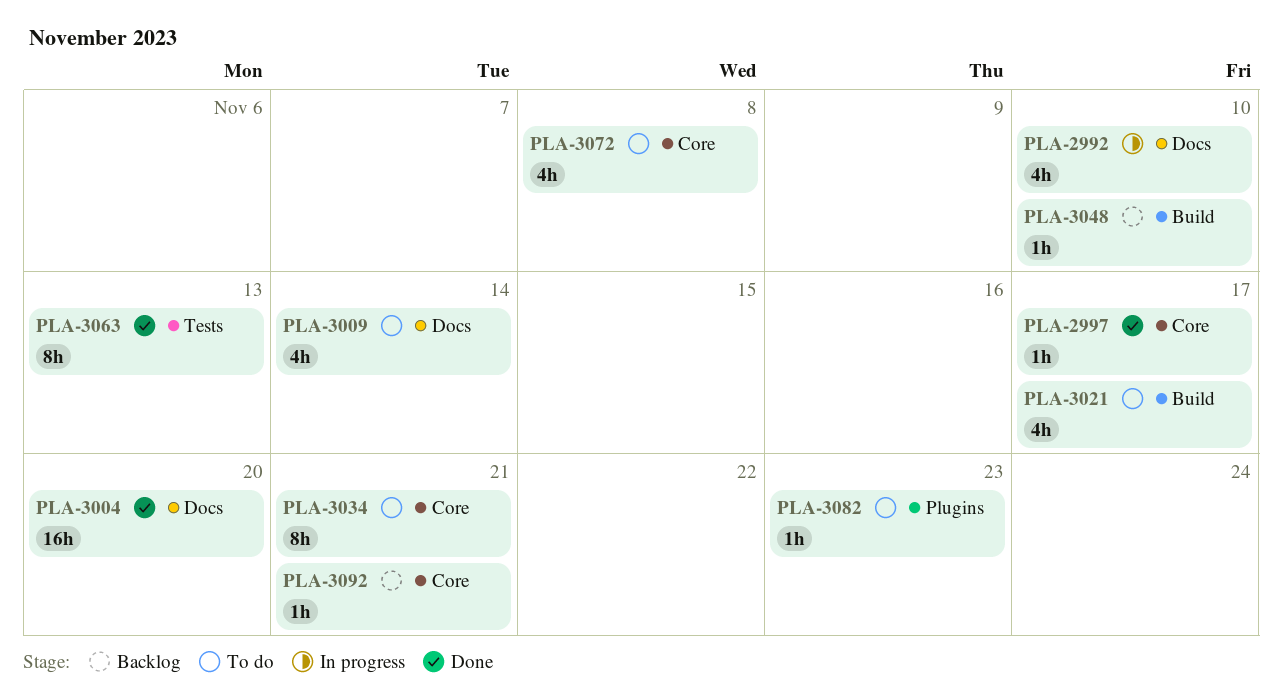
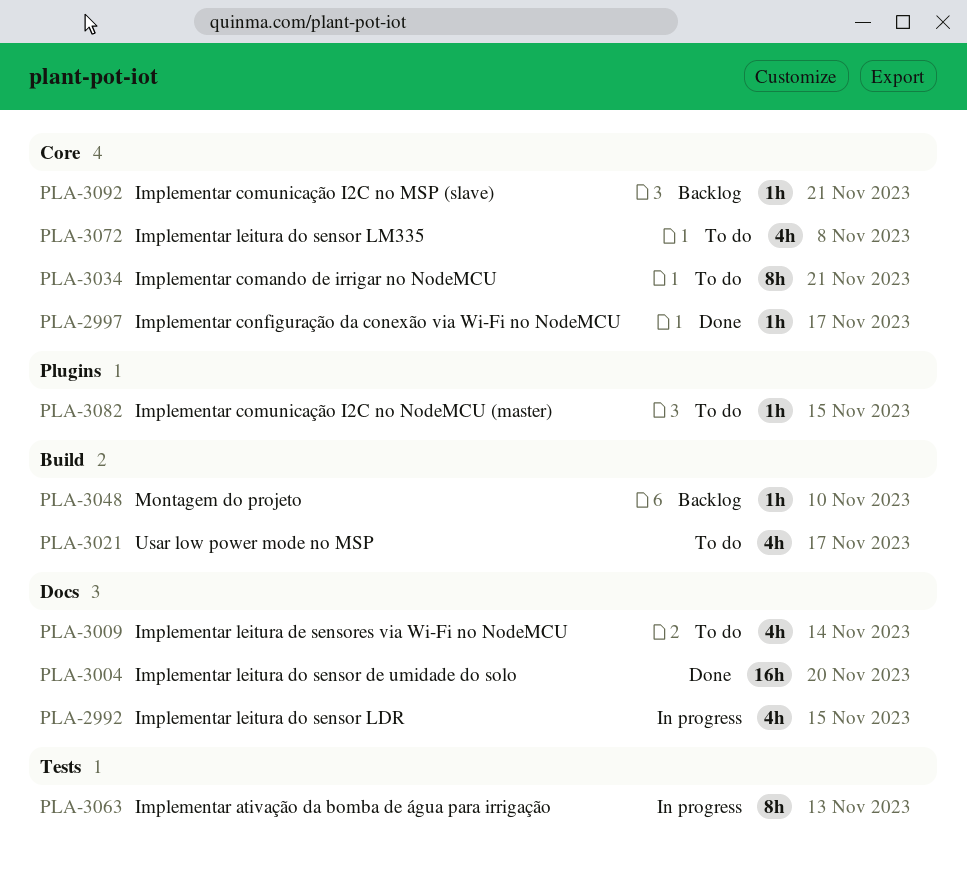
PLA-2992, due: Nov 10 -> Nov 15
PLA-3063, status: Done -> In progress
PLA-3082, due: Nov 23 -> Nov 15

